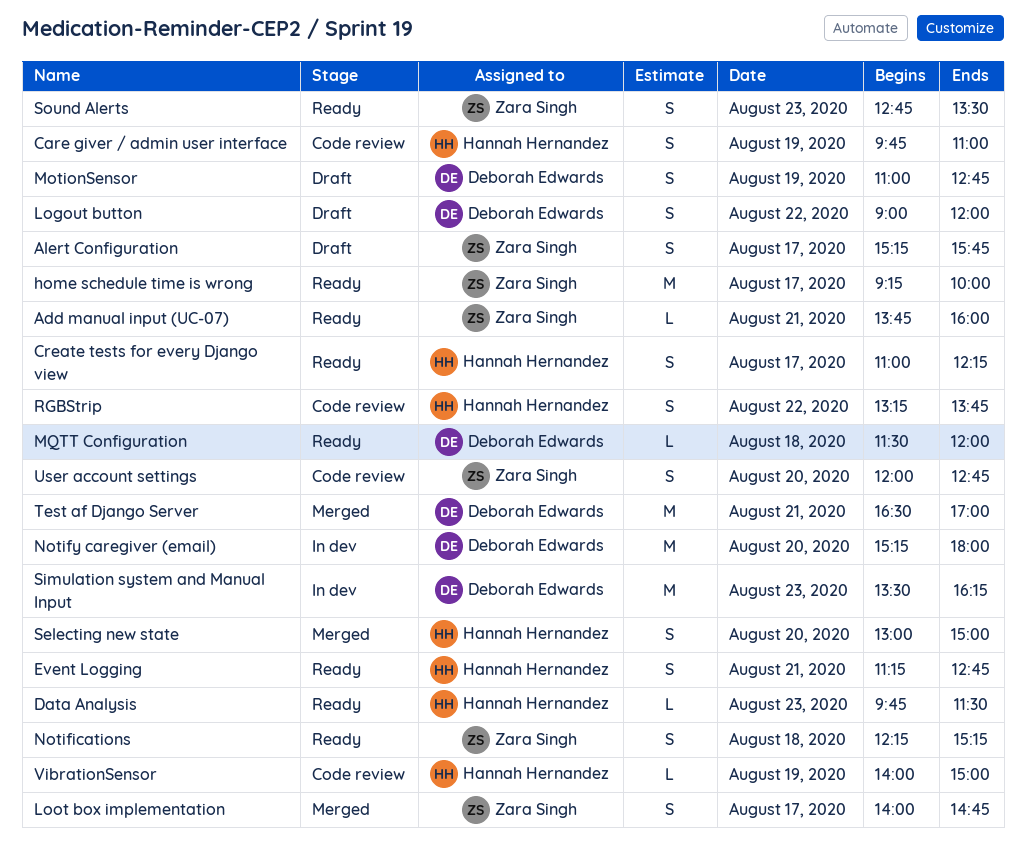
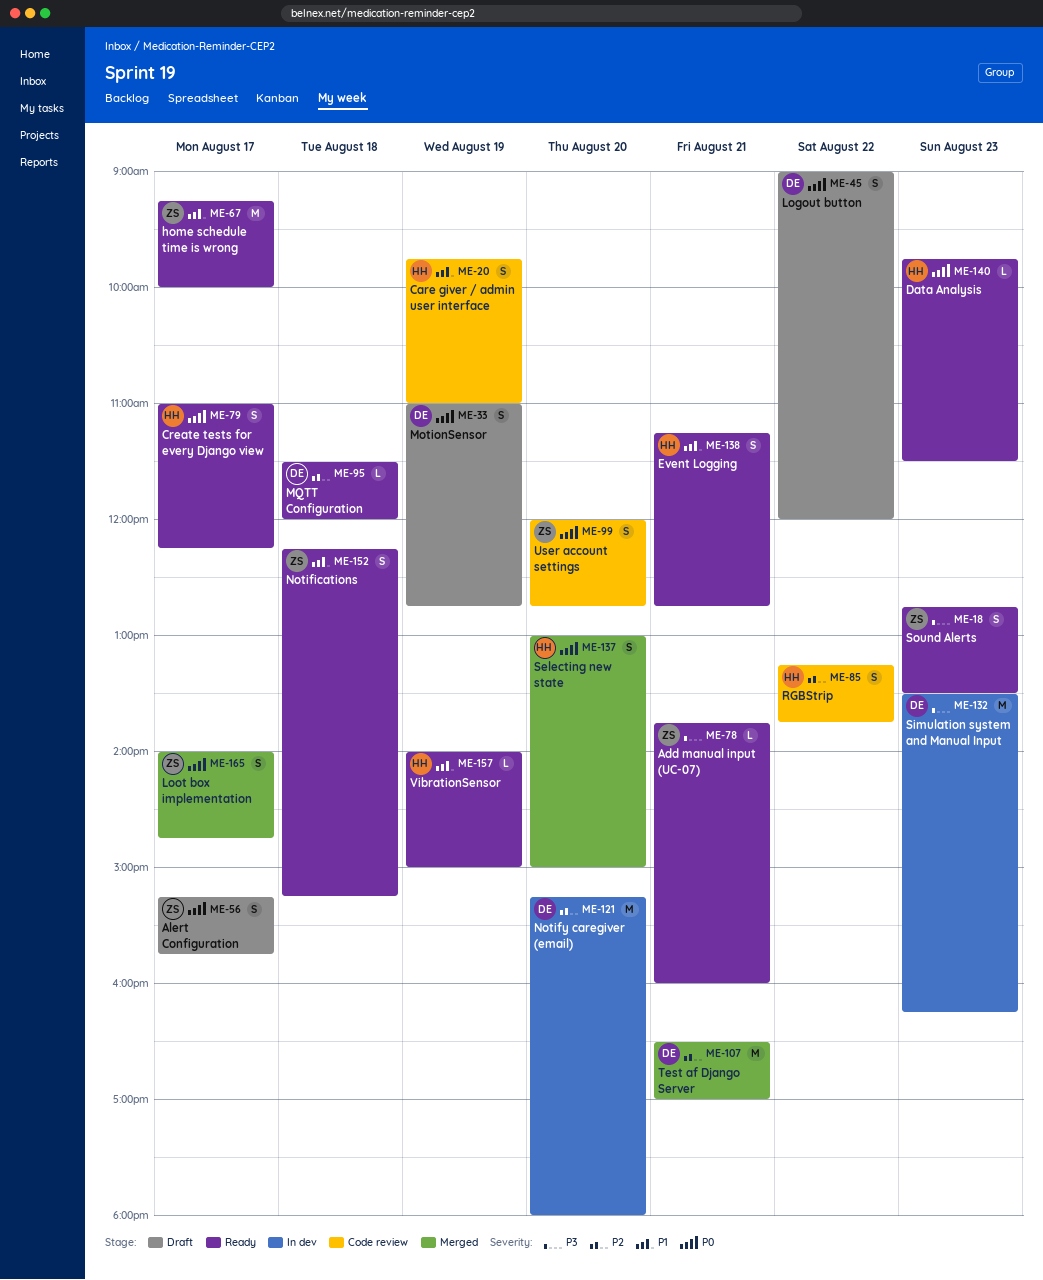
VibrationSensor, status: Code review -> Ready

